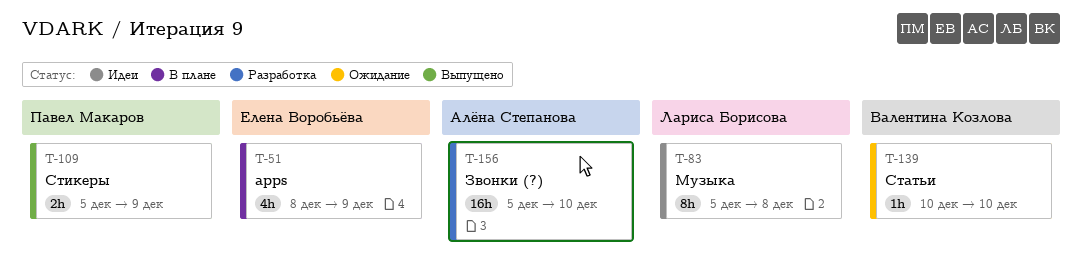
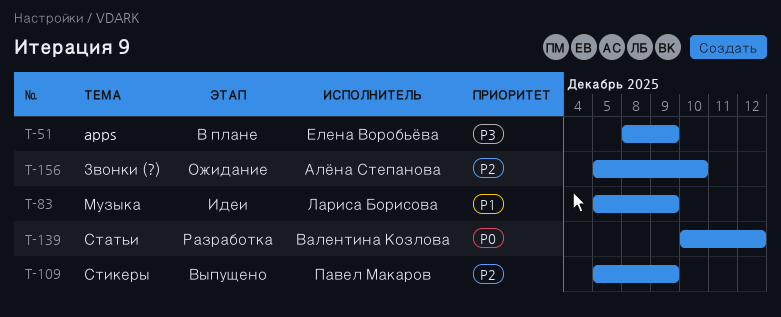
T-83, due: Dec 8 -> Dec 9
T-139, status: Ожидание -> Разработка
T-139, due: Dec 10 -> Dec 12
T-156, status: Разработка -> Ожидание

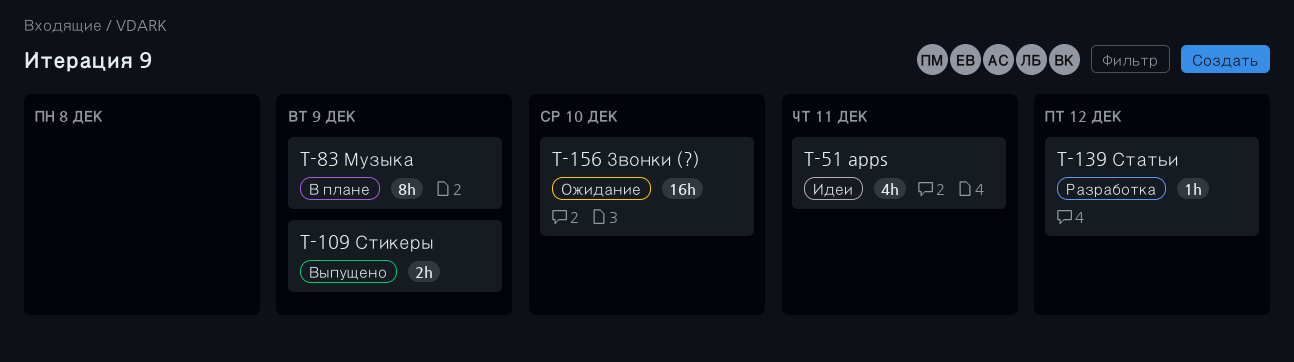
T-51, status: В плане -> Идеи
T-51, due: Dec 9 -> Dec 11
T-83, status: Идеи -> В плане

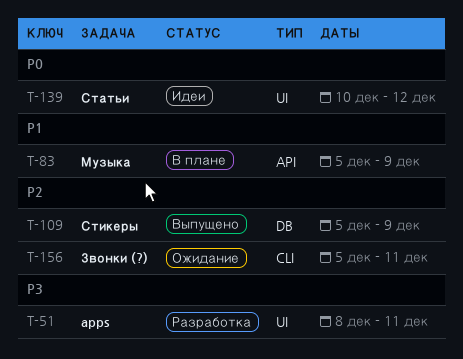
T-51, status: Идеи -> Разработка
T-139, status: Разработка -> Идеи
T-156, due: Dec 10 -> Dec 11

